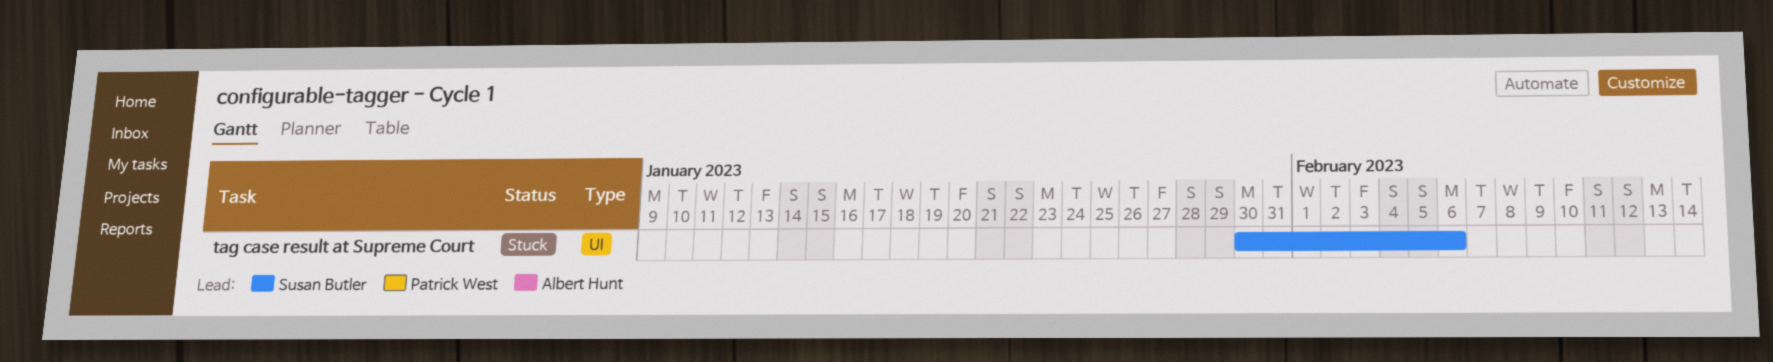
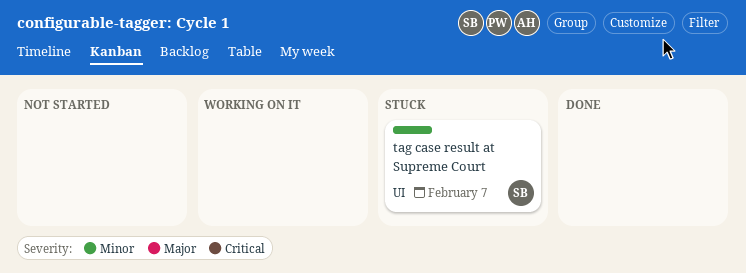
tag case result at Supreme Court, due: Feb 6 -> Feb 7

